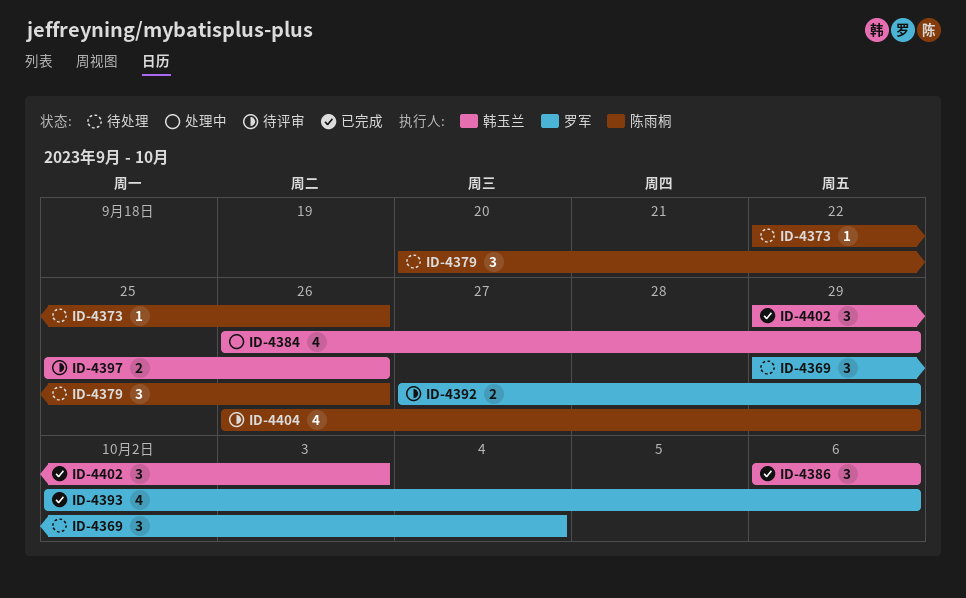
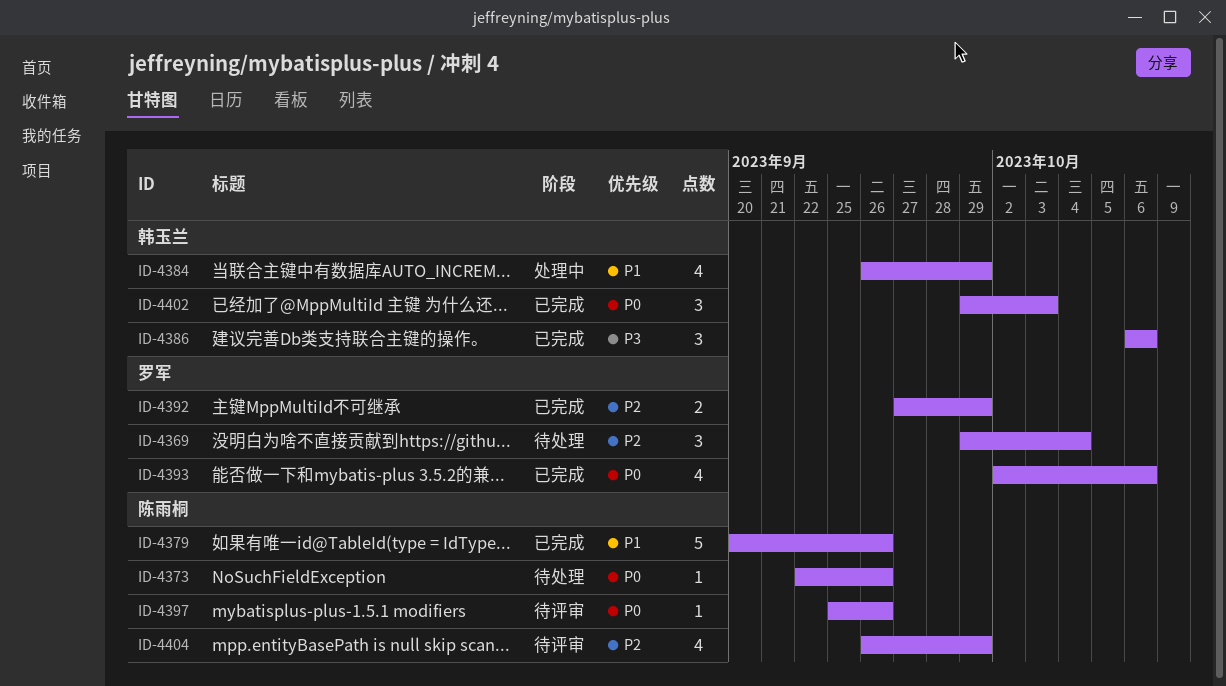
ID-4379, status: 待处理 -> 已完成
ID-4379, estimate: 3 -> 5
ID-4392, status: 待评审 -> 已完成
ID-4397, owner: 韩玉兰 -> 陈雨桐
ID-4397, estimate: 2 -> 1

